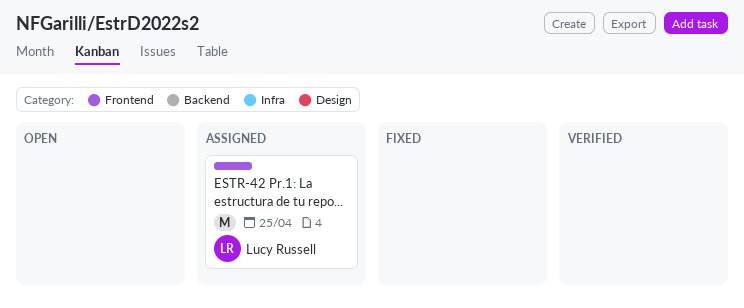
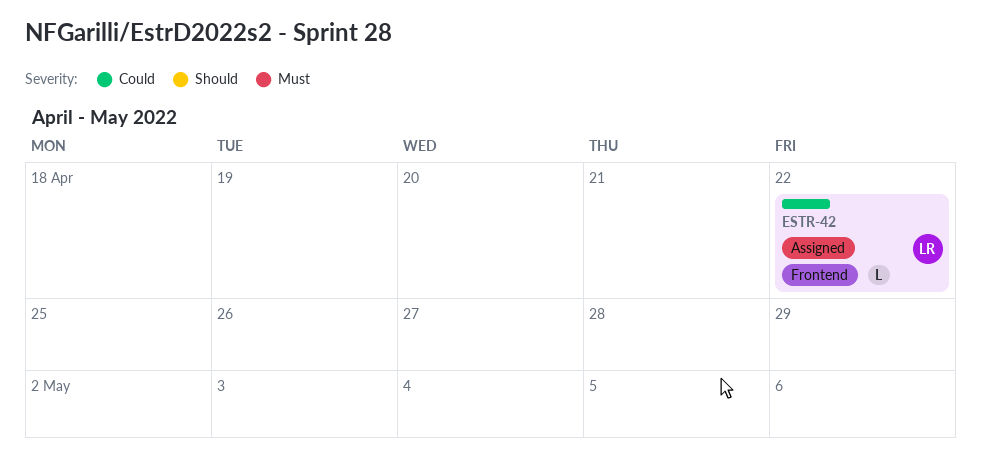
ESTR-42, estimate: M -> L
ESTR-42, due: Apr 25 -> Apr 22

